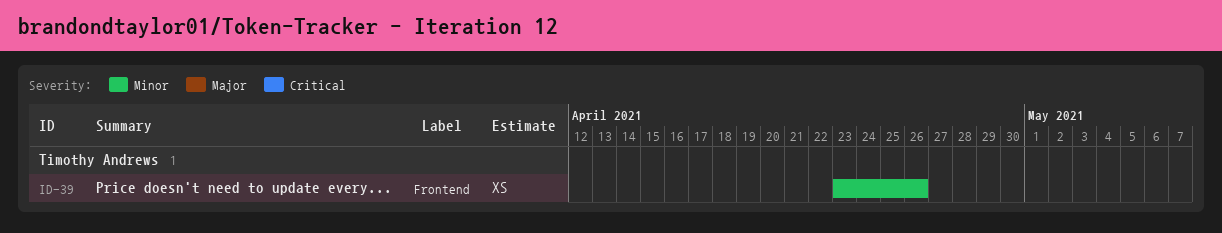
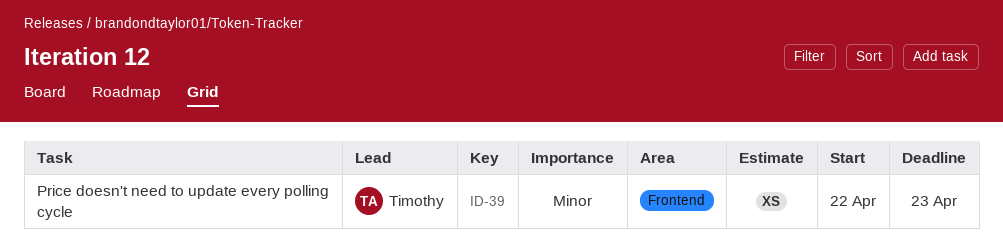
ID-39, start: Apr 23 -> Apr 22
ID-39, due: Apr 26 -> Apr 23

